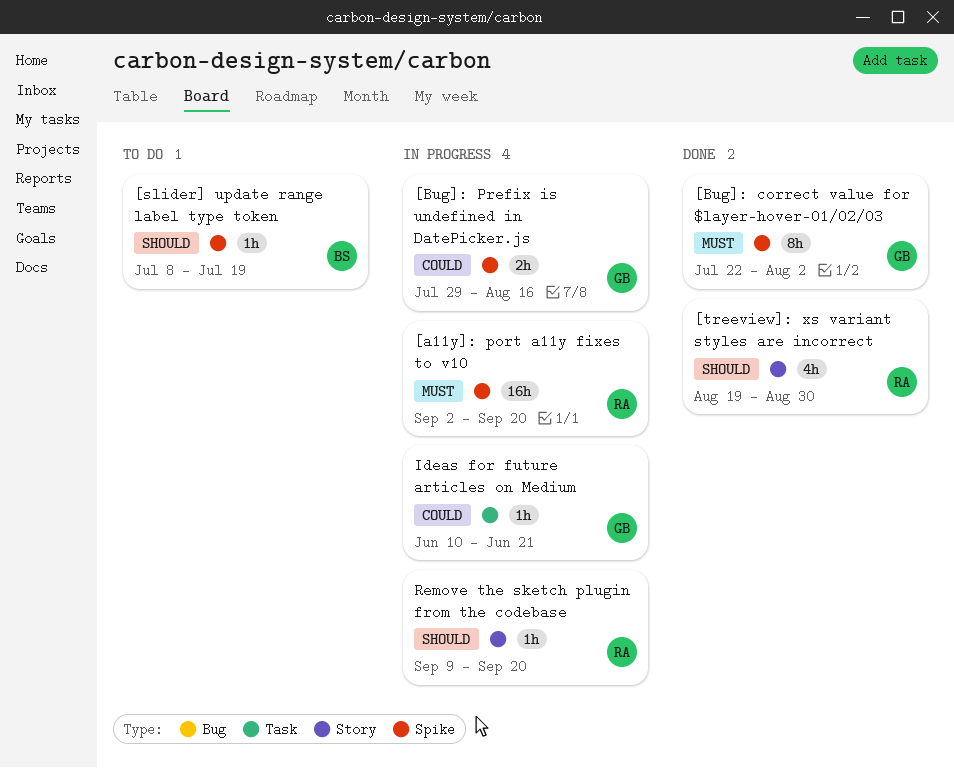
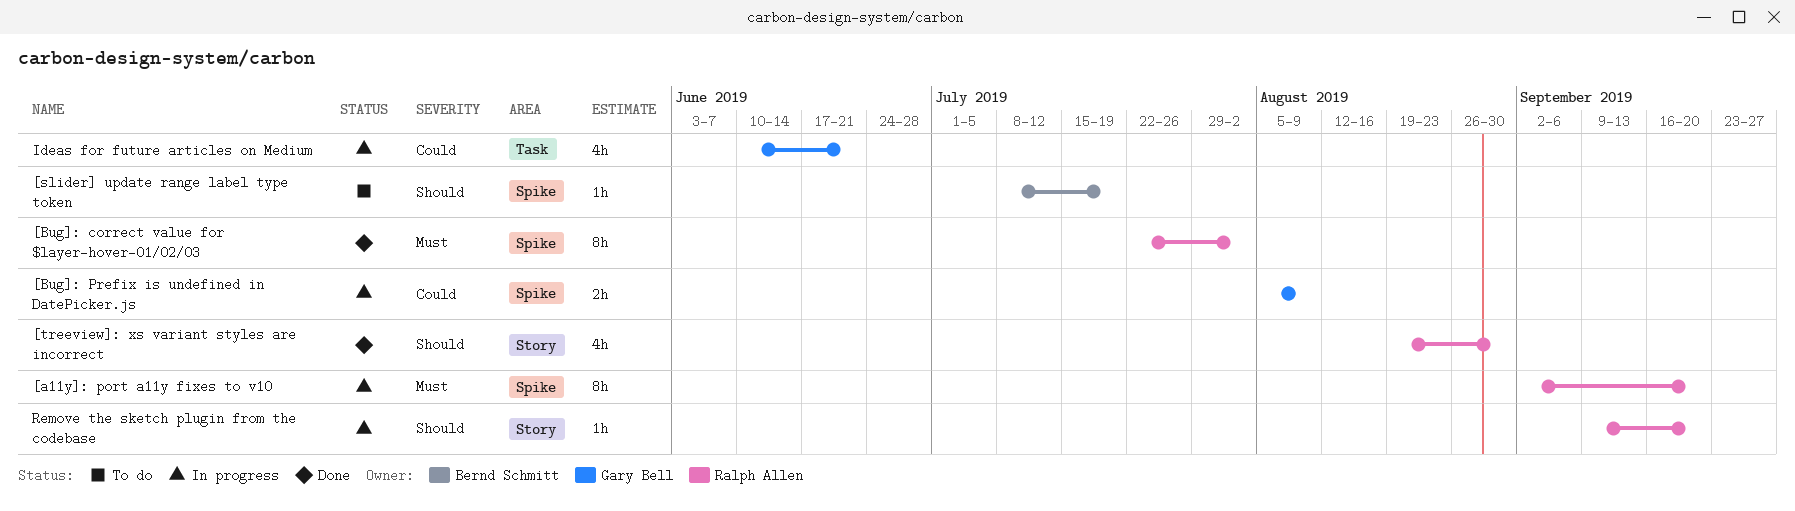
[a11y]: port a11y fixes to v10, estimate: 16h -> 8h
[Bug]: correct value for $layer-hover-01/02/03, owner: Gary Bell -> Ralph Allen
[Bug]: Prefix is undefined in DatePicker.js, start: Jul 29 -> Aug 5
[Bug]: Prefix is undefined in DatePicker.js, due: Aug 16 -> Aug 9
Ideas for future articles on Medium, estimate: 1h -> 4h

